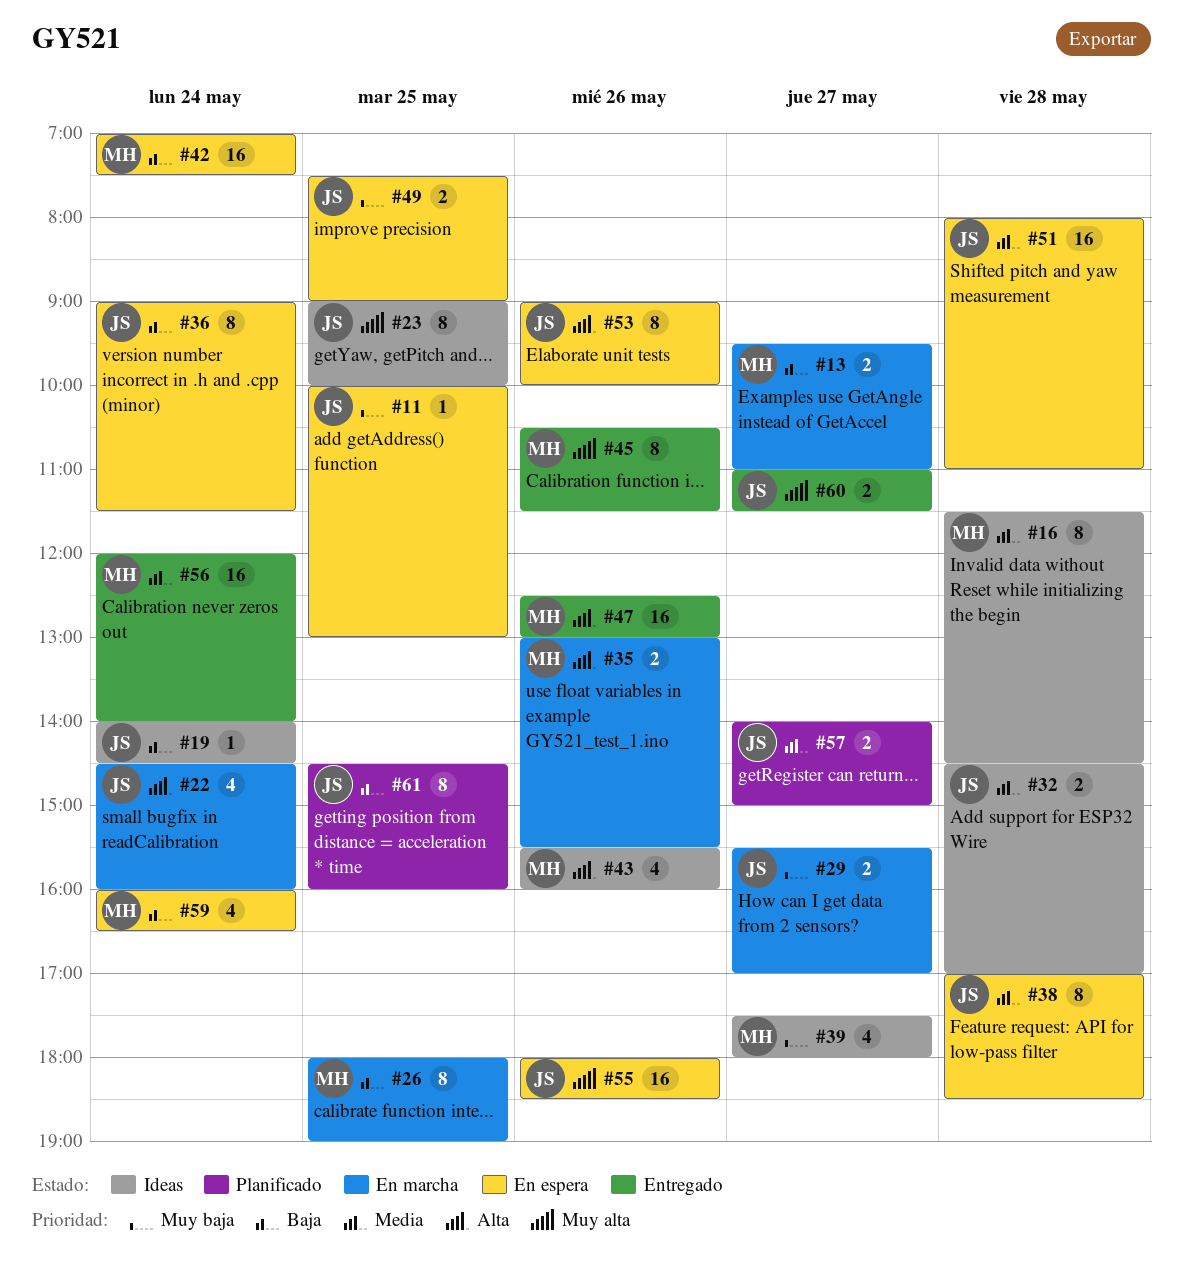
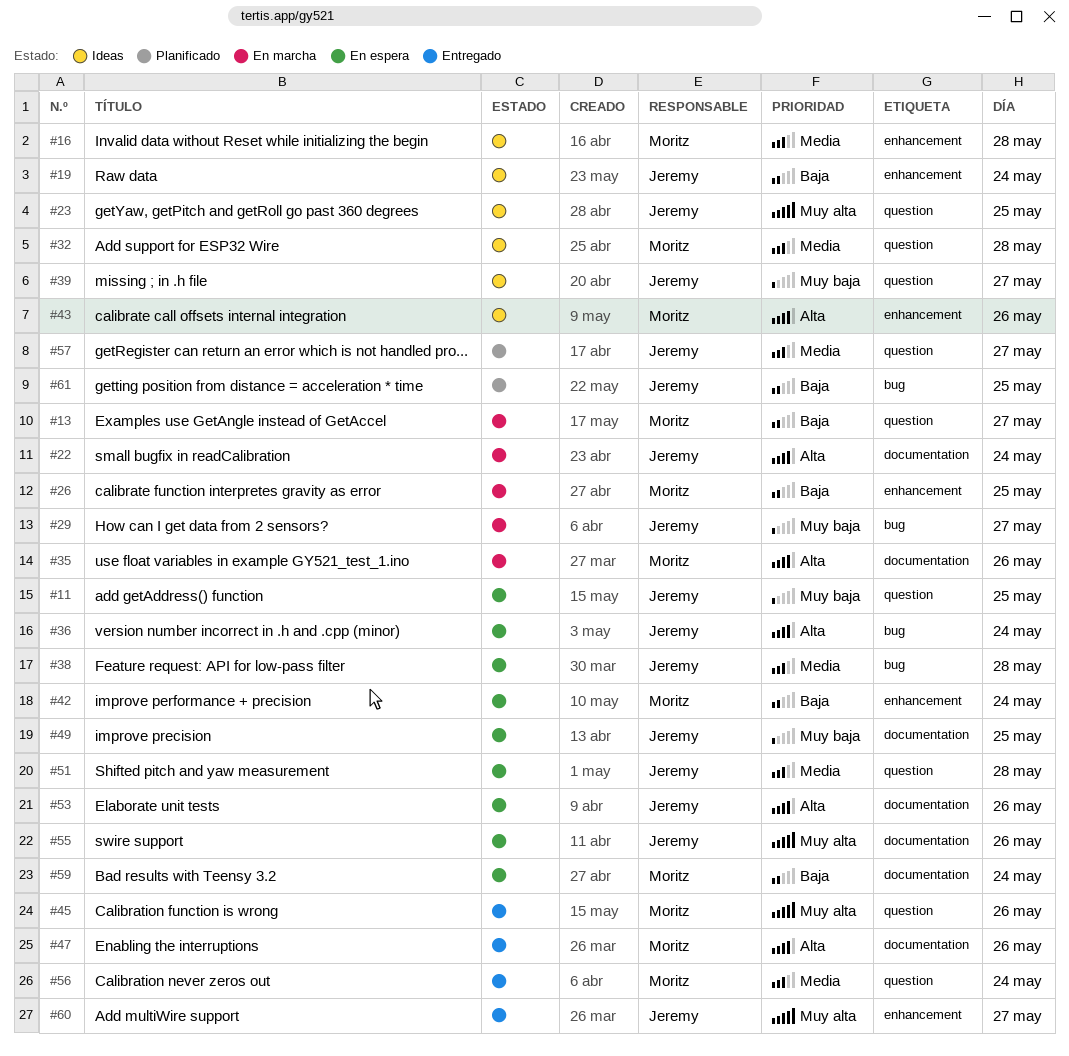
#32, owner: Jeremy -> Moritz
#36, priority: Baja -> Alta
#39, owner: Moritz -> Jeremy

